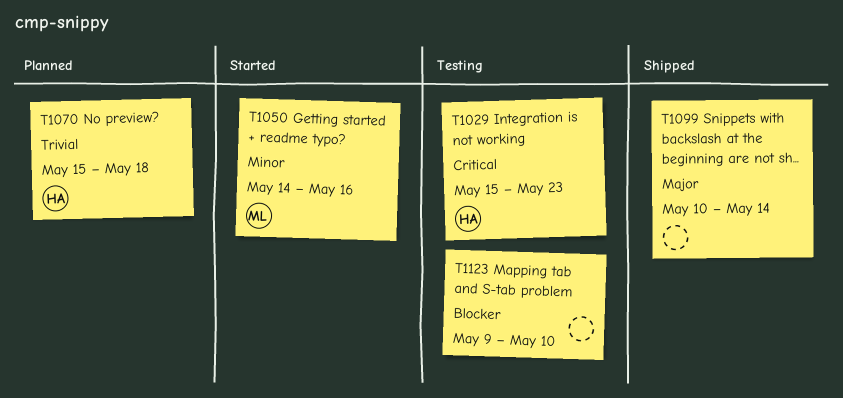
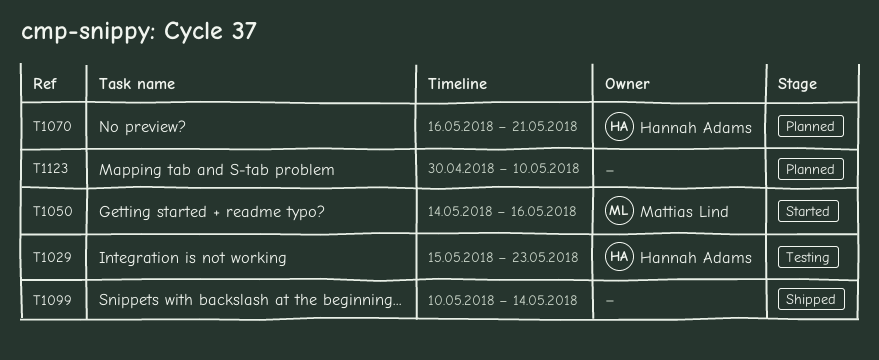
T1070, start: May 15 -> May 16
T1070, due: May 18 -> May 21
T1123, status: Testing -> Planned
T1123, start: May 9 -> Apr 30

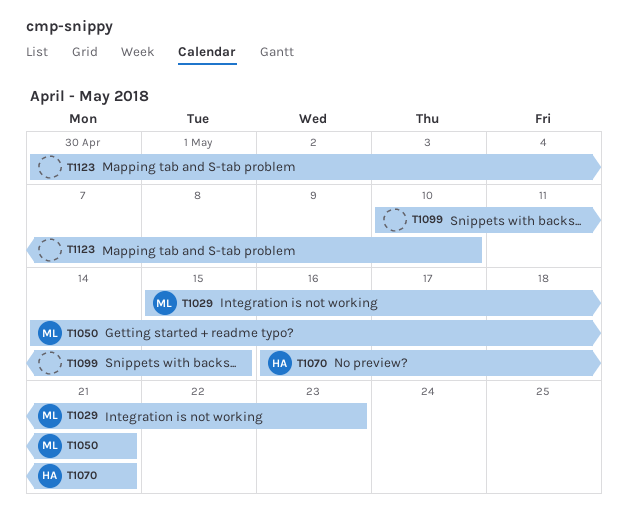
T1029, owner: Hannah Adams -> Mattias Lind
T1050, due: May 16 -> May 21
T1099, due: May 14 -> May 15

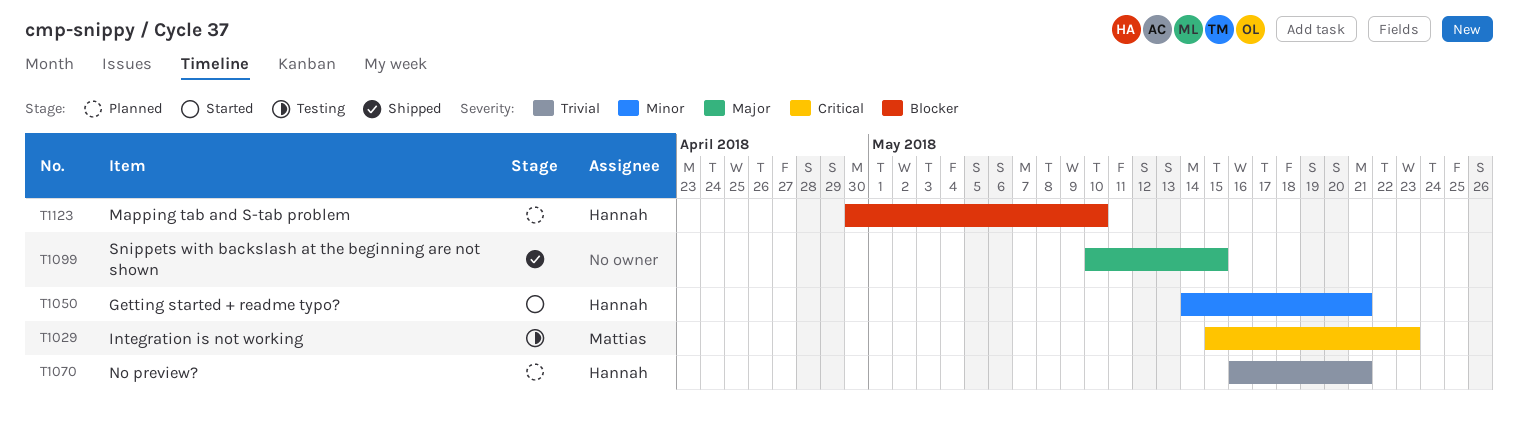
T1050, owner: Mattias -> Hannah
T1123, owner: none -> Hannah

